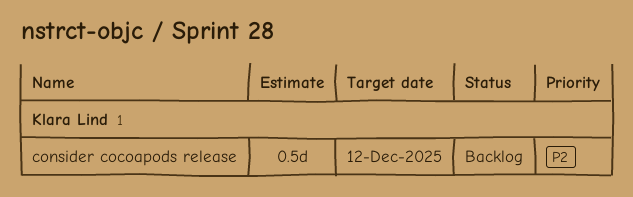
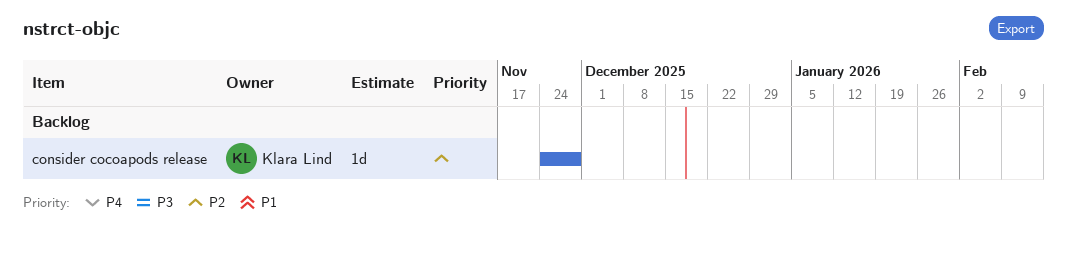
consider cocoapods release, estimate: 0.5d -> 1d
consider cocoapods release, due: Dec 12 -> Nov 28

